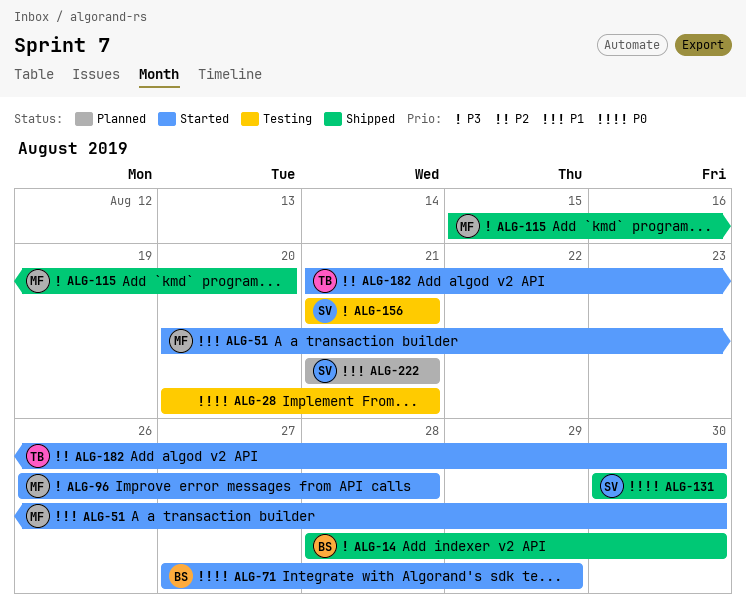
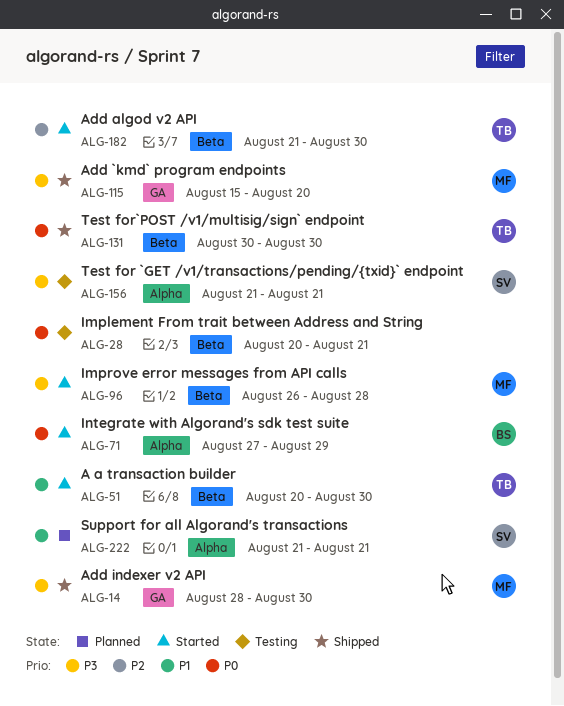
ALG-14, owner: BS -> MF
ALG-51, owner: MF -> TB
ALG-131, owner: SV -> TB

